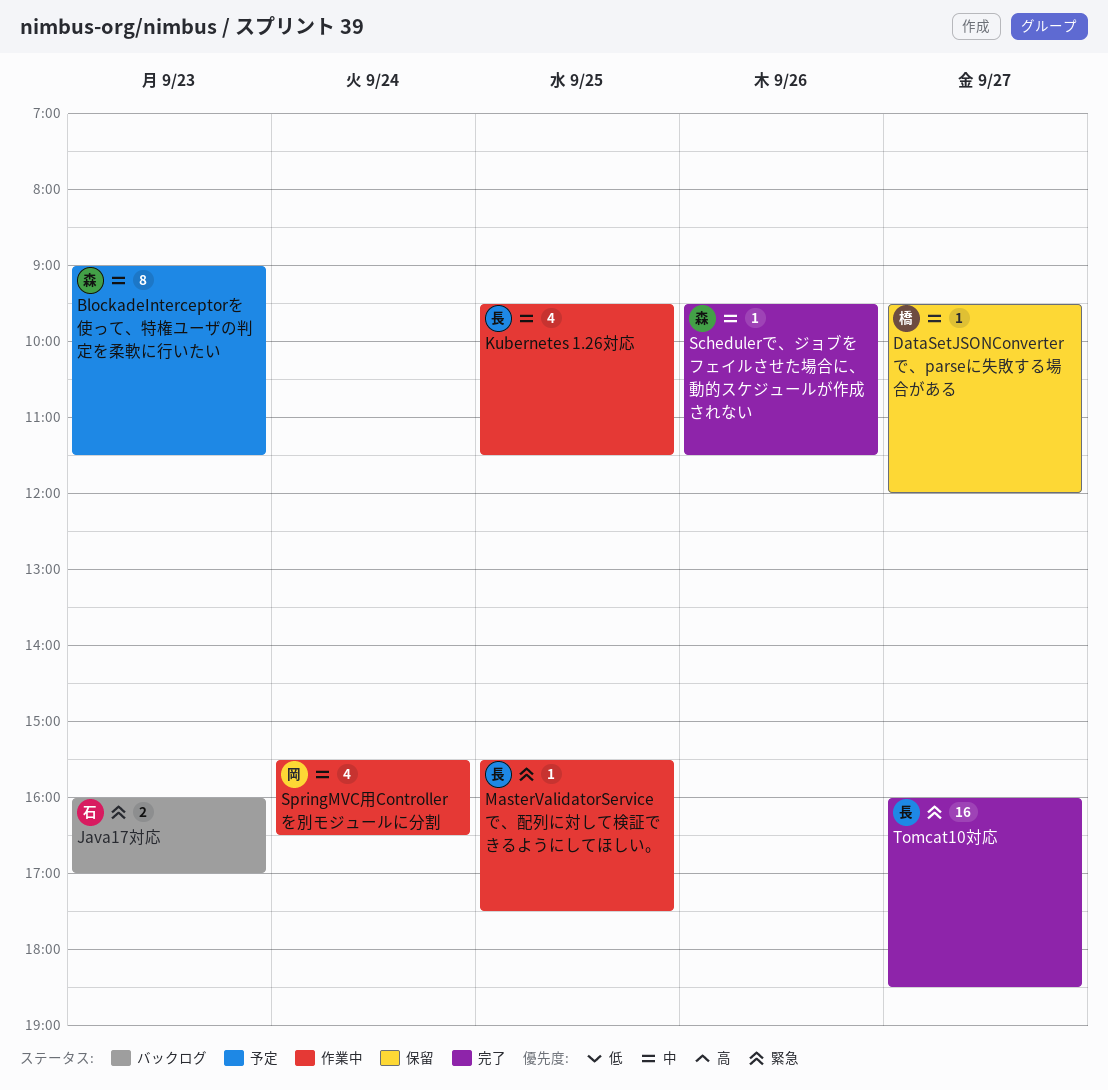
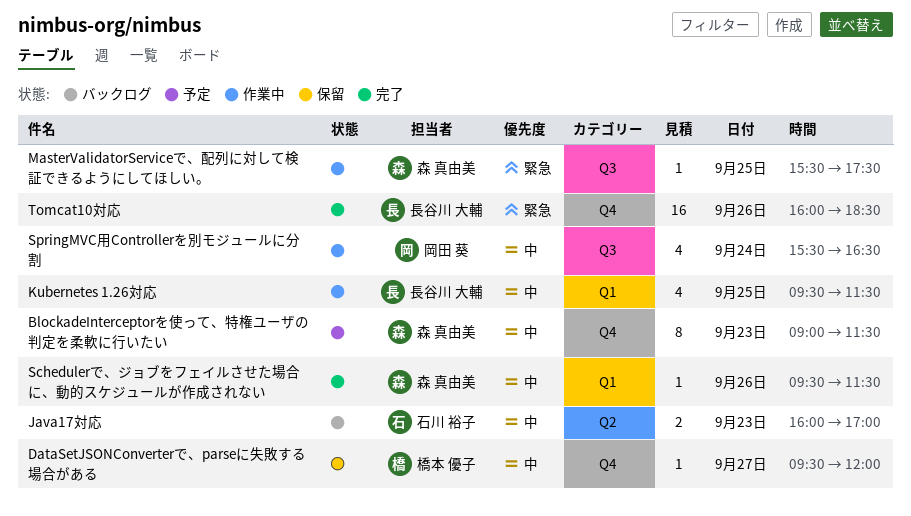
Java17対応, priority: 緊急 -> 中
MasterValidatorServiceで、配列に対して検証できるようにしてほしい。, owner: 長谷川 大輔 -> 森 真由美
Tomcat10対応, day: Sep 27 -> Sep 26

